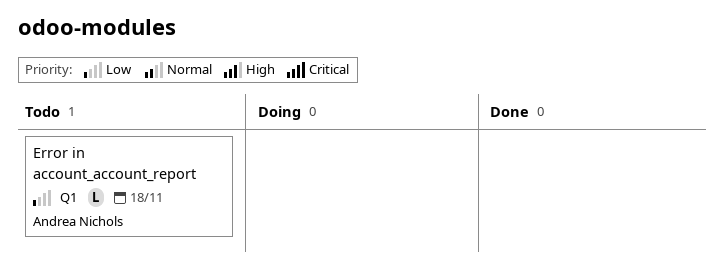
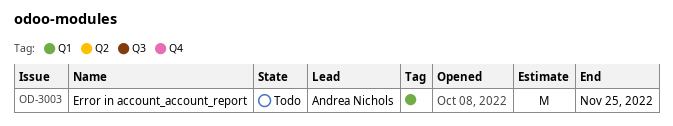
Error in account_account_report, estimate: L -> M
Error in account_account_report, due: Nov 18 -> Nov 25

